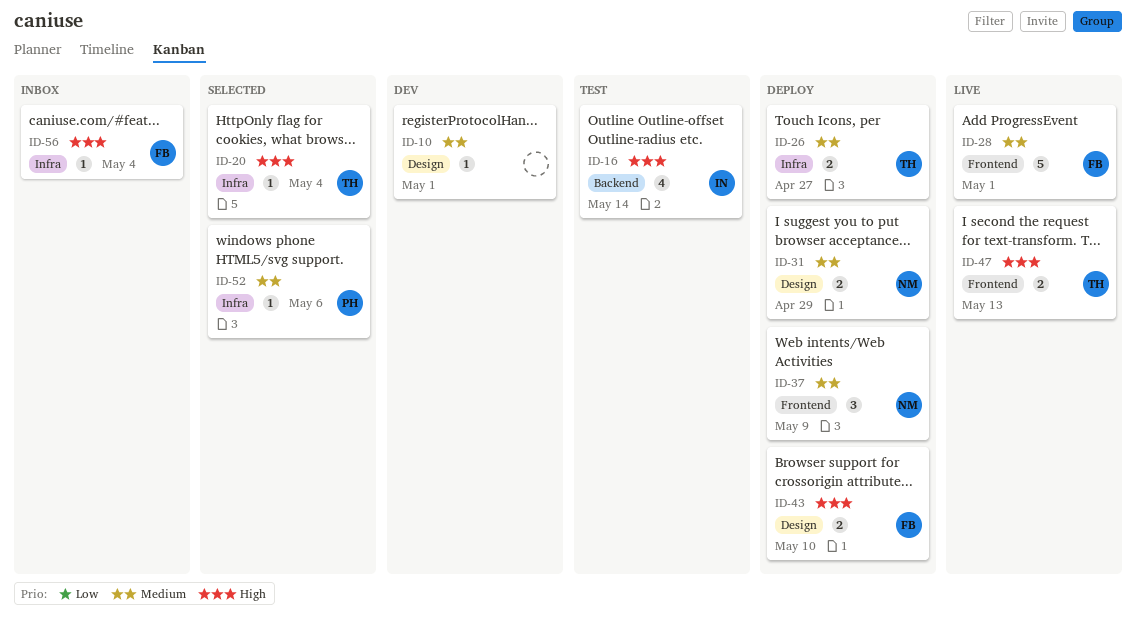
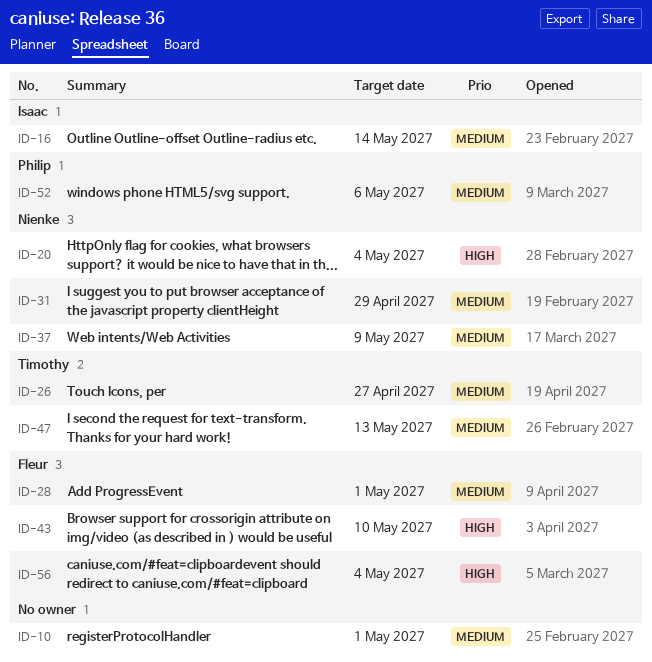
ID-16, priority: High -> Medium
ID-20, owner: Timothy -> Nienke
ID-47, priority: High -> Medium

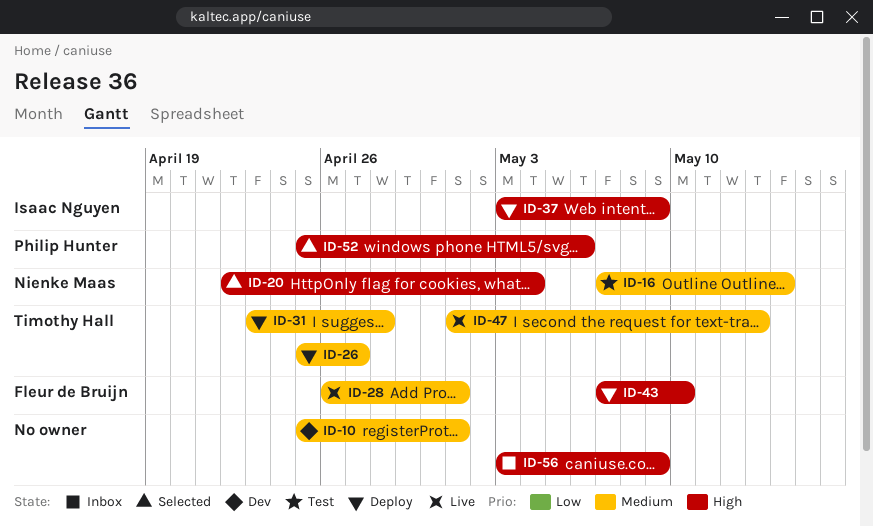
ID-16, owner: Isaac Nguyen -> Nienke Maas
ID-31, owner: Nienke Maas -> Timothy Hall
ID-31, due: Apr 29 -> Apr 28
ID-37, owner: Nienke Maas -> Isaac Nguyen
ID-37, priority: Medium -> High
ID-52, priority: Medium -> High
ID-56, owner: Fleur de Bruijn -> none
ID-56, due: May 4 -> May 9

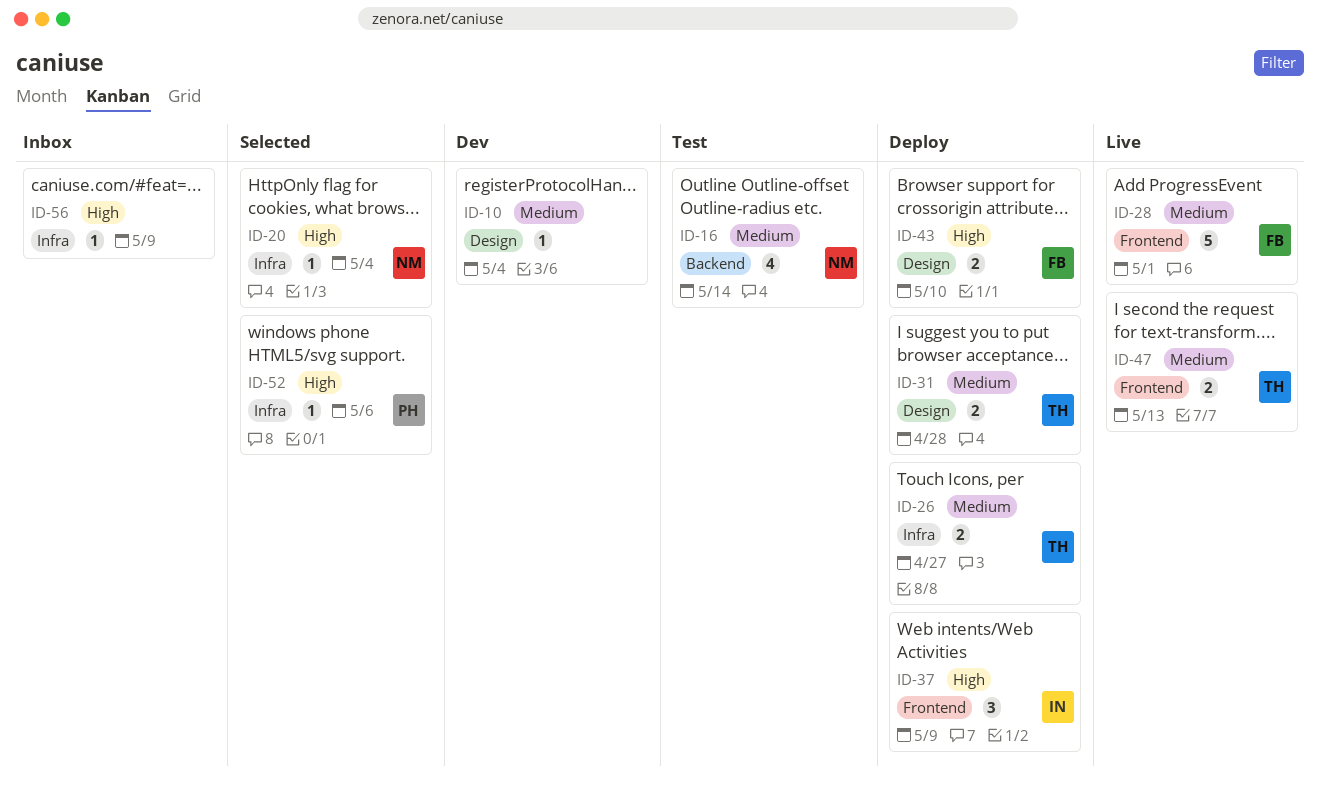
ID-10, due: May 1 -> May 4

